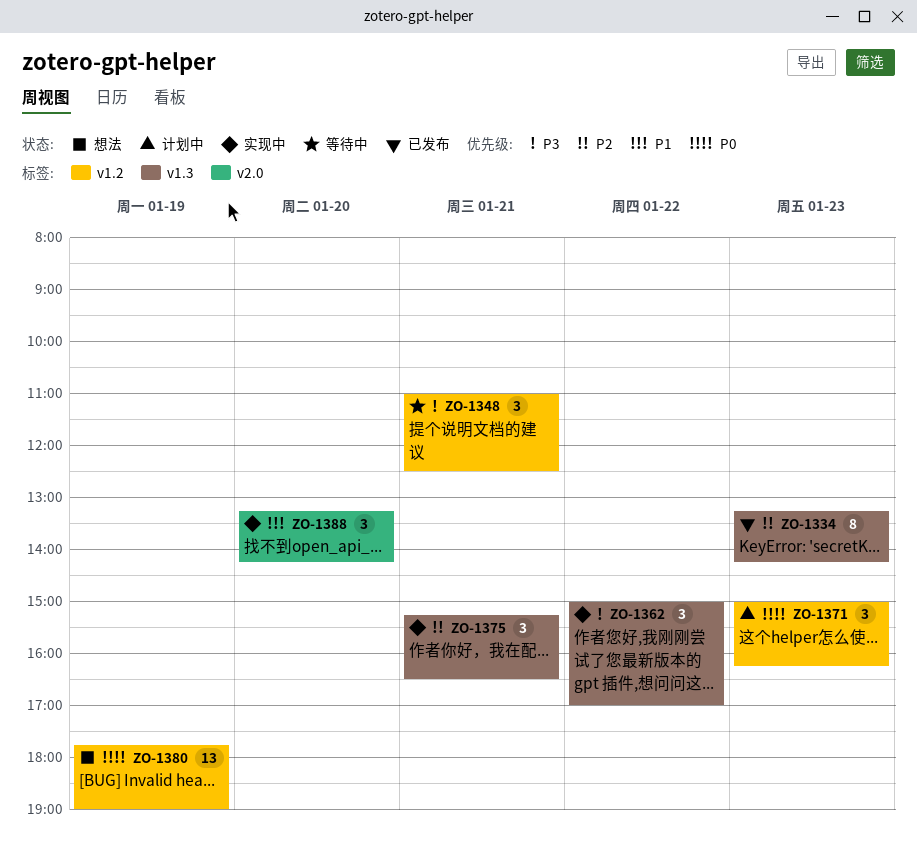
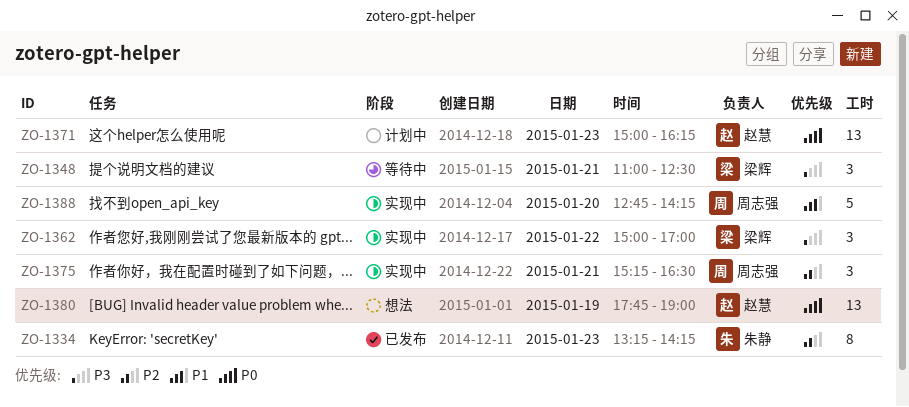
ZO-1371, estimate: 3 -> 13
ZO-1388, estimate: 3 -> 5
ZO-1388, begins: 13:15 -> 12:45

